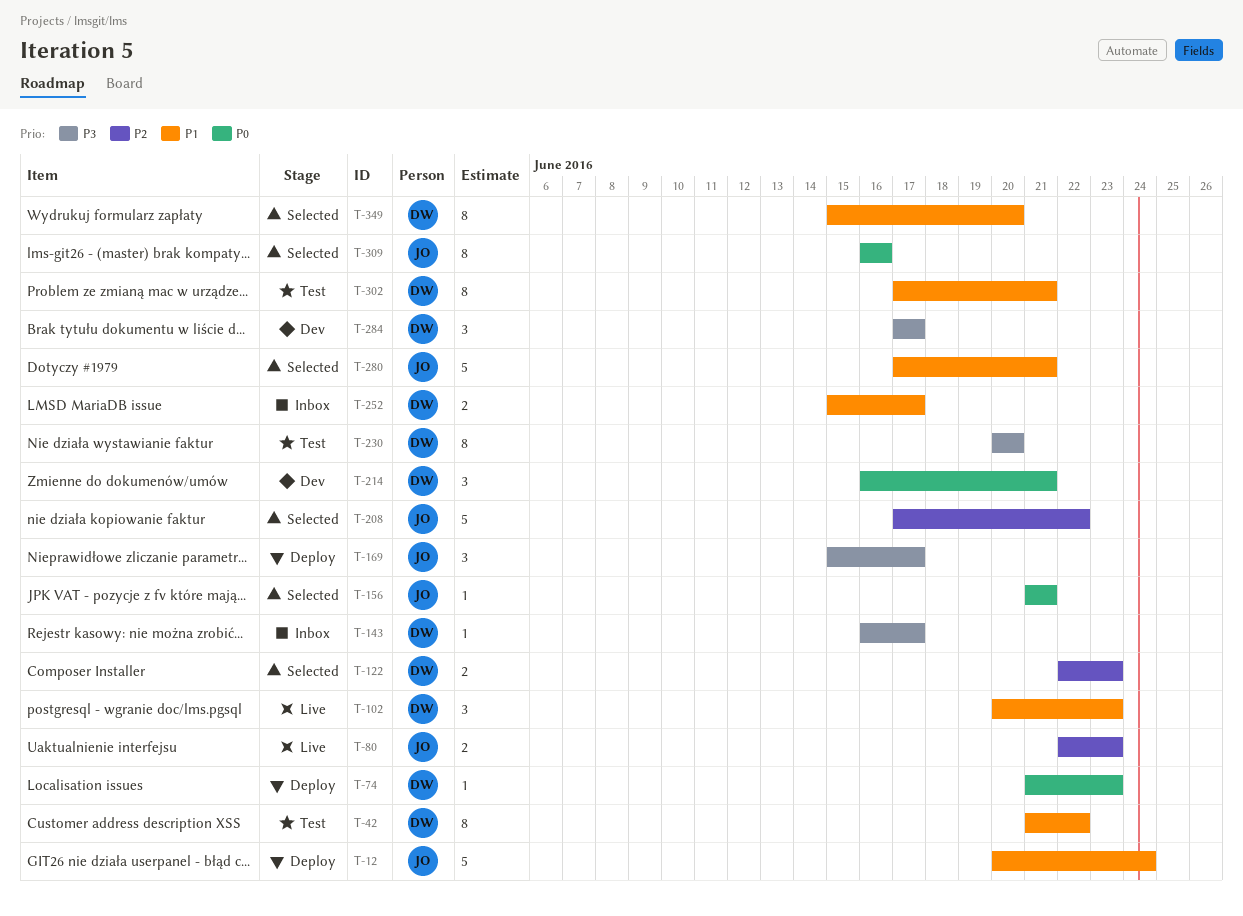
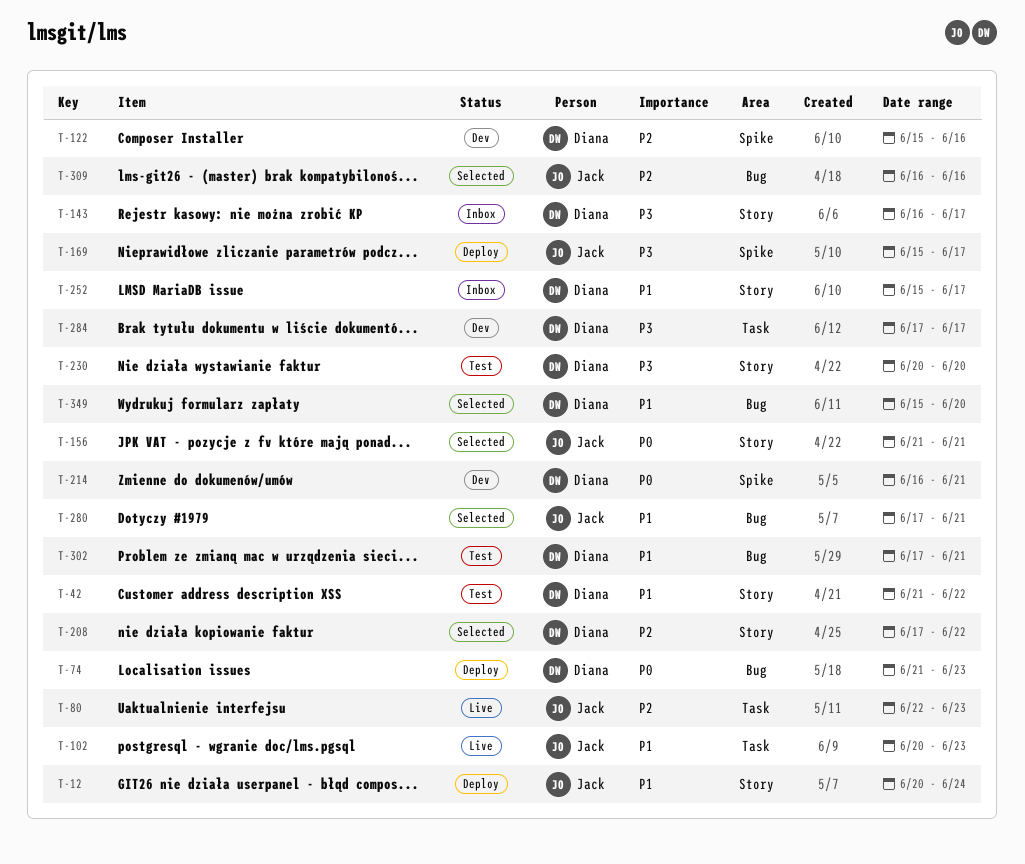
T-102, owner: Diana -> Jack
T-122, status: Selected -> Dev
T-122, start: Jun 22 -> Jun 15
T-122, due: Jun 23 -> Jun 16
T-208, owner: Jack -> Diana
T-309, priority: P0 -> P2

